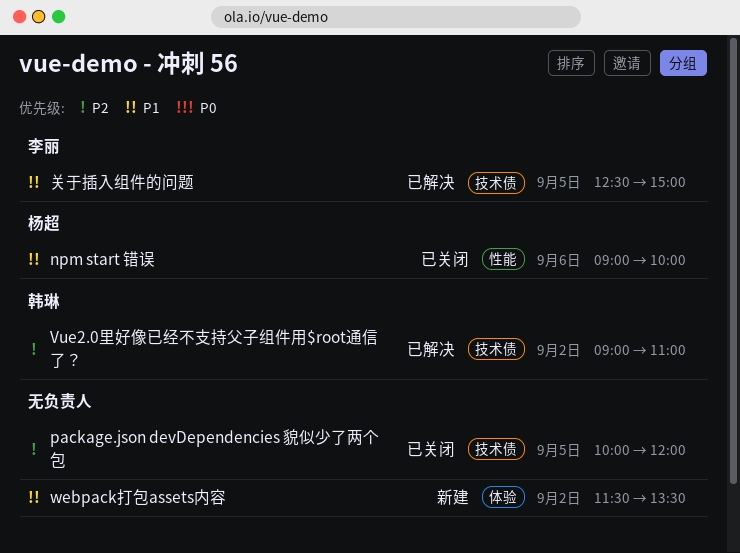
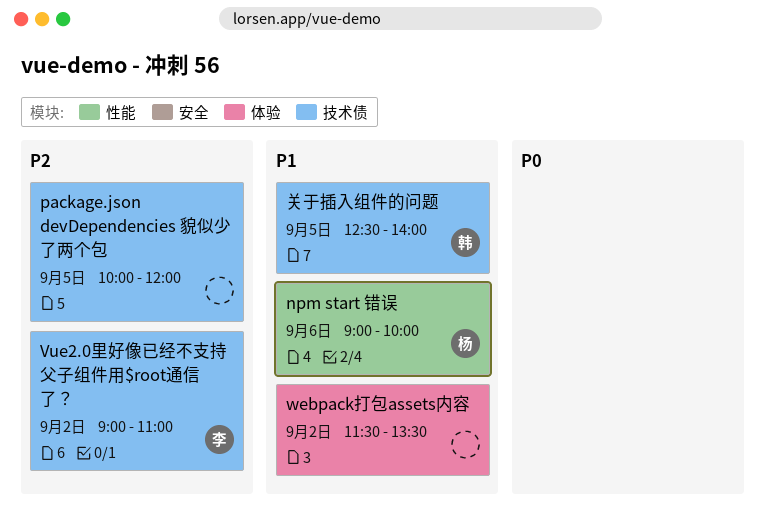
Vue2.0里好像已经不支持父子组件用$root通信了？, owner: 韩琳 -> 李丽
关于插入组件的问题, owner: 李丽 -> 韩琳
关于插入组件的问题, ends: 15:00 -> 14:00

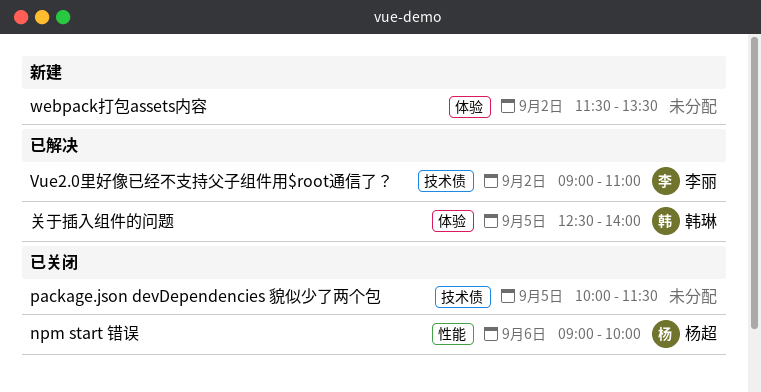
package.json devDependencies 貌似少了两个包, ends: 12:00 -> 11:30
关于插入组件的问题, label: 技术债 -> 体验

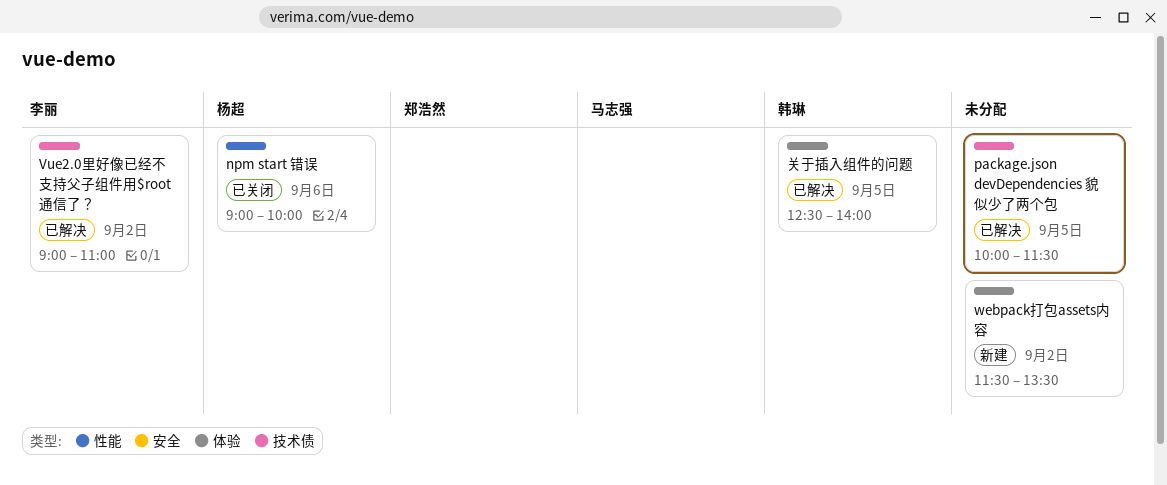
package.json devDependencies 貌似少了两个包, status: 已关闭 -> 已解决

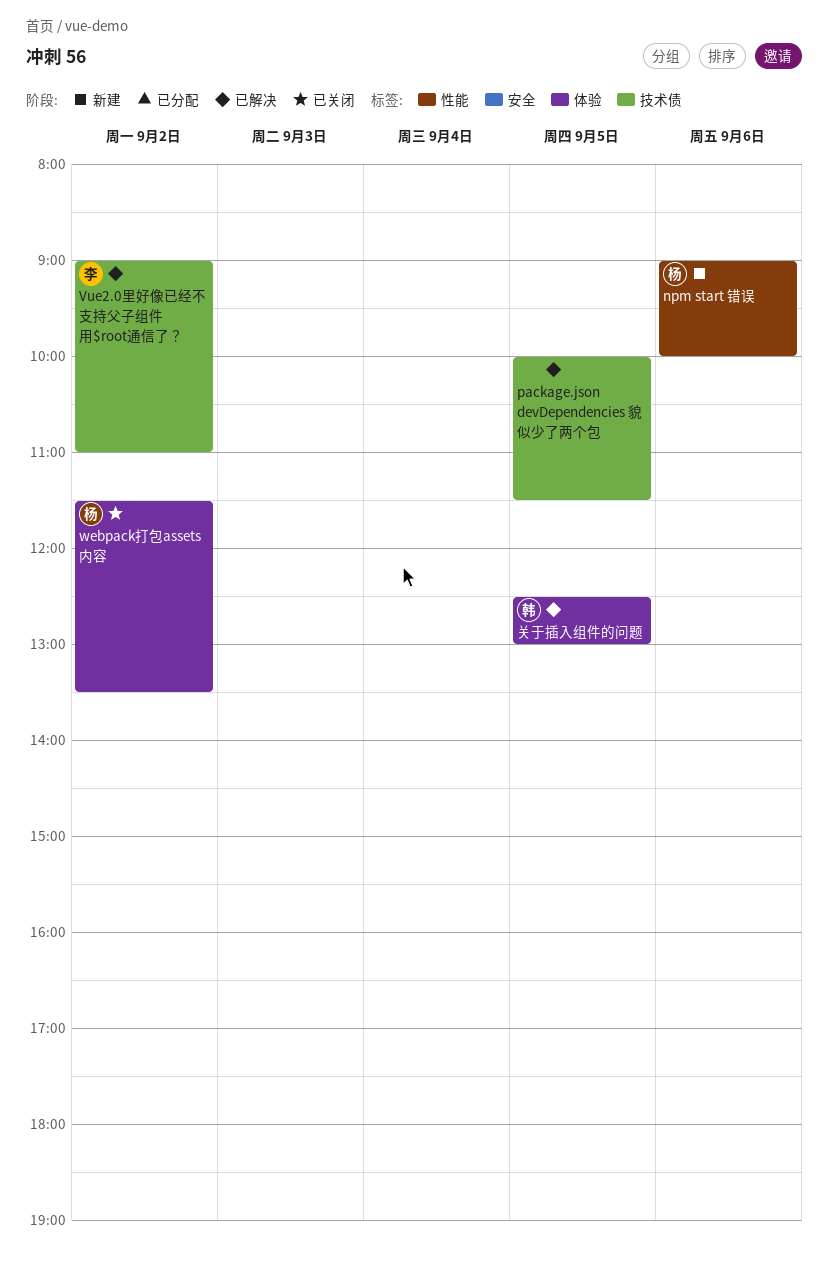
npm start 错误, status: 已关闭 -> 新建
webpack打包assets内容, status: 新建 -> 已关闭
webpack打包assets内容, owner: none -> 杨超
关于插入组件的问题, ends: 14:00 -> 13:00

